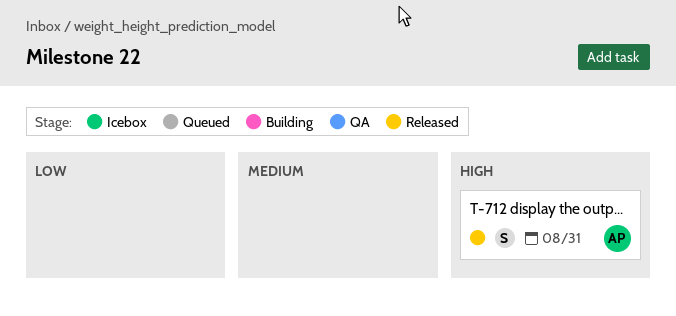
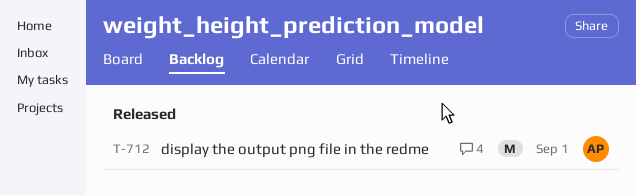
T-712, estimate: S -> M
T-712, due: Aug 31 -> Sep 1

